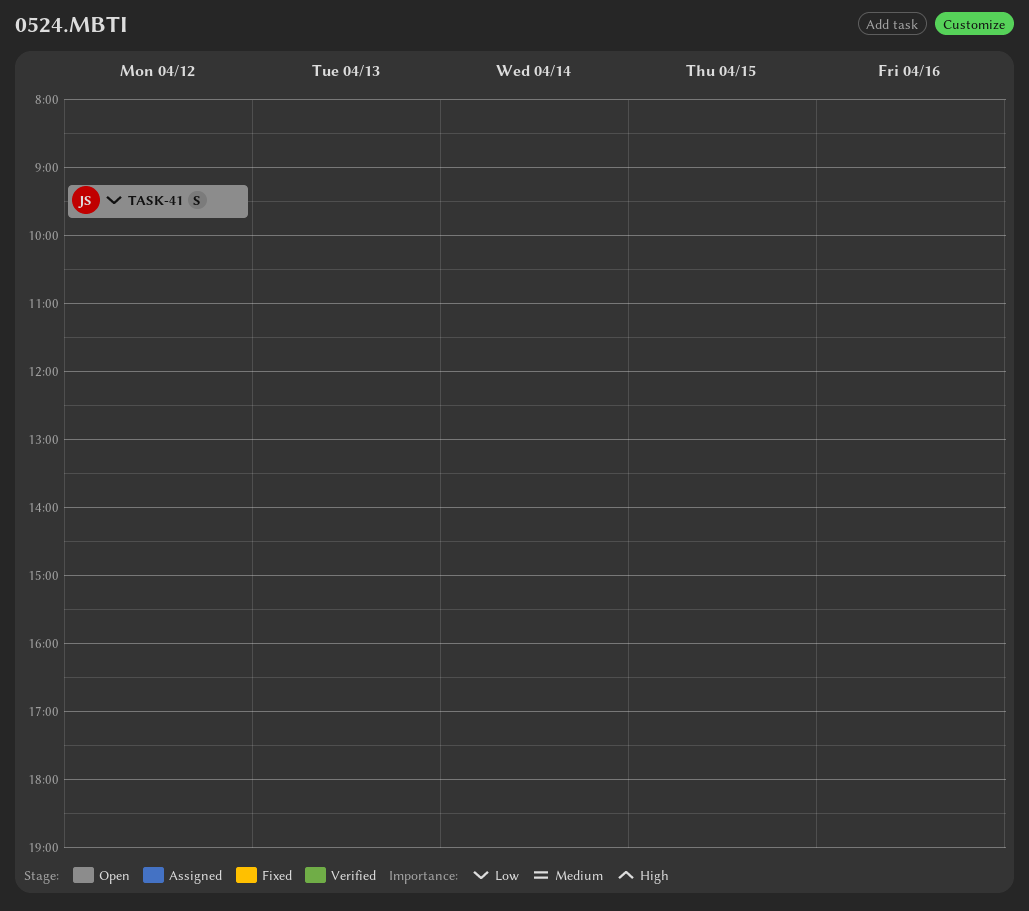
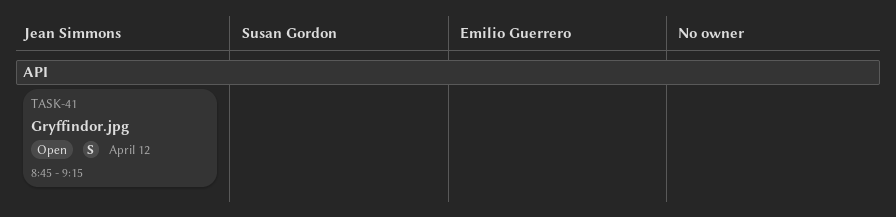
TASK-41, begins: 09:15 -> 08:45
TASK-41, ends: 09:45 -> 09:15

